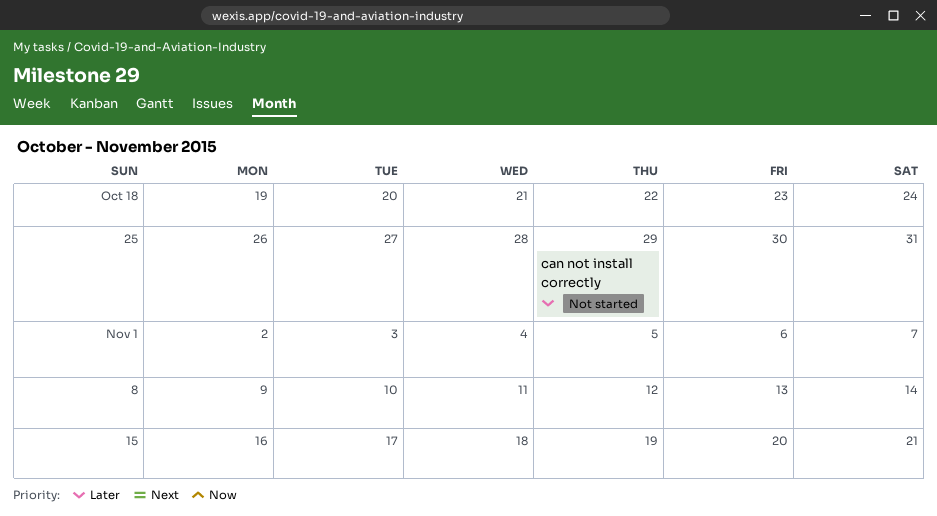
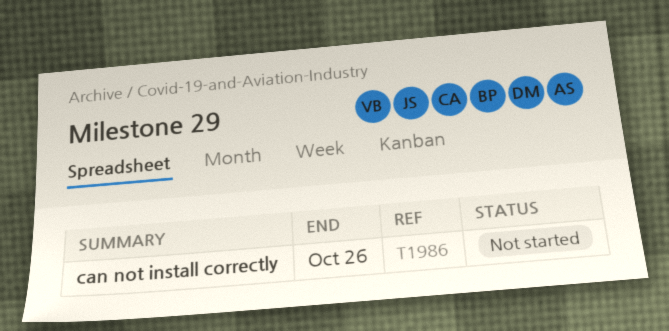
can not install correctly, due: Oct 29 -> Oct 26

